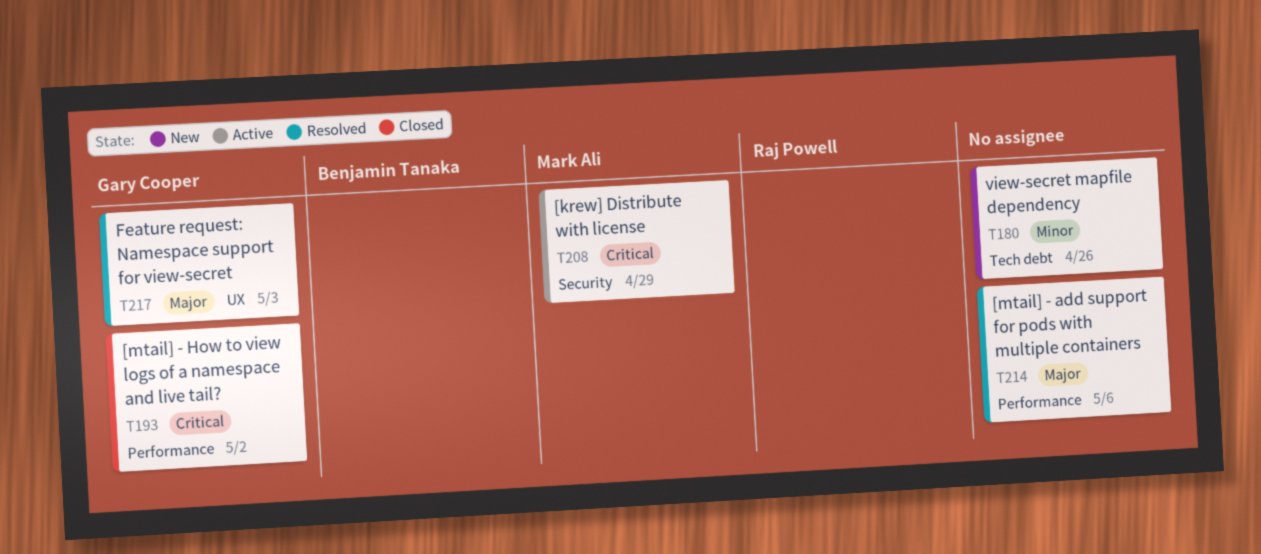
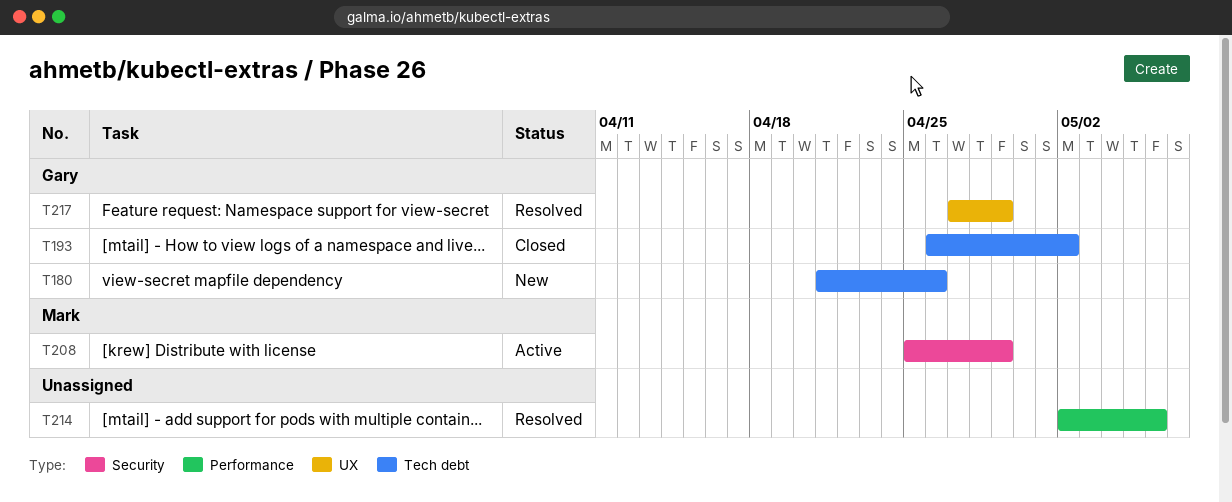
T180, owner: none -> Gary Cooper
T193, label: Performance -> Tech debt
T217, due: May 3 -> Apr 29

